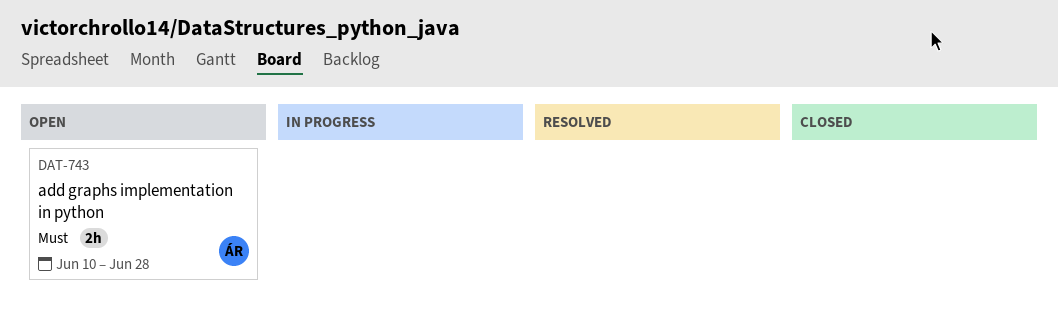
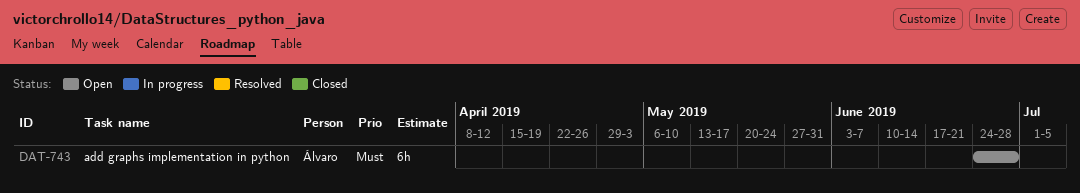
DAT-743, estimate: 2h -> 6h
DAT-743, start: Jun 10 -> Jun 24

